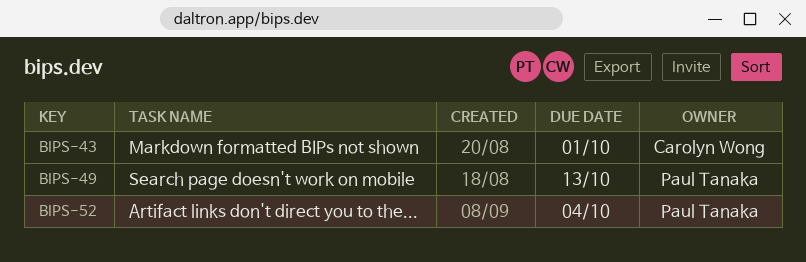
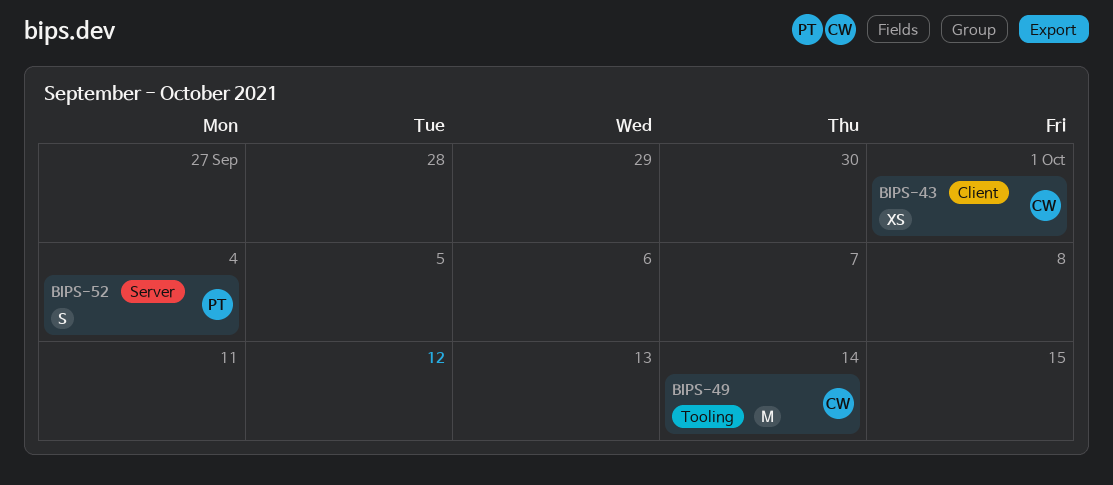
BIPS-49, owner: Paul Tanaka -> Carolyn Wong
BIPS-49, due: Oct 13 -> Oct 14

